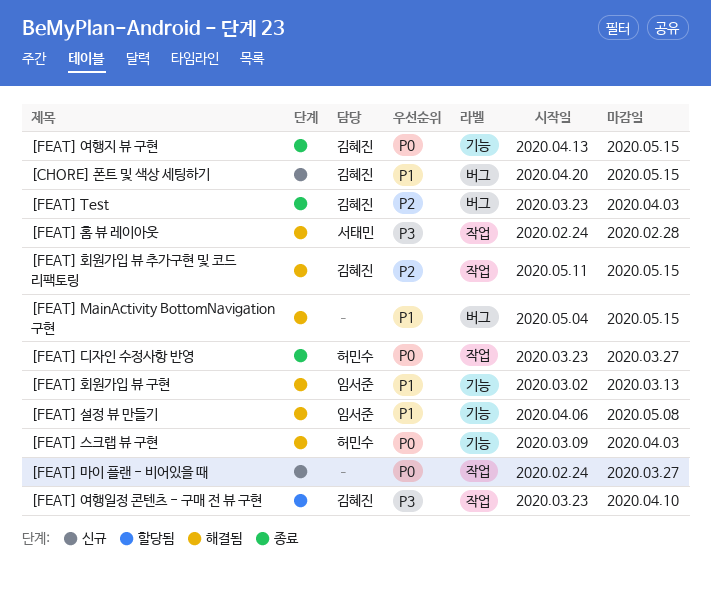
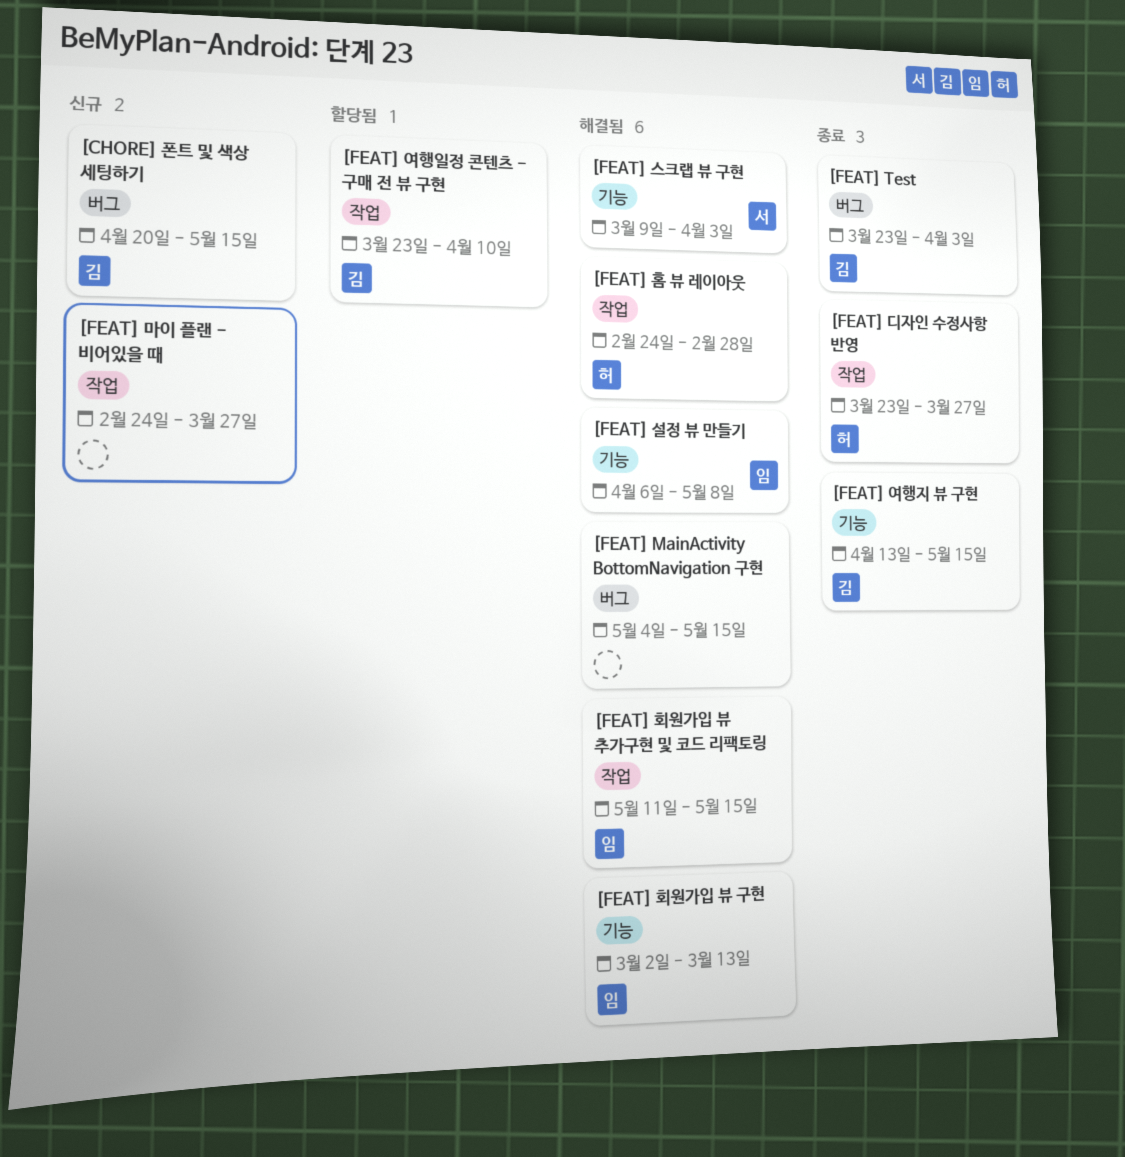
[FEAT] 스크랩 뷰 구현, owner: 허민수 -> 서태민
[FEAT] 홈 뷰 레이아웃, owner: 서태민 -> 허민수
[FEAT] 회원가입 뷰 추가구현 및 코드 리팩토링, owner: 김혜진 -> 임서준

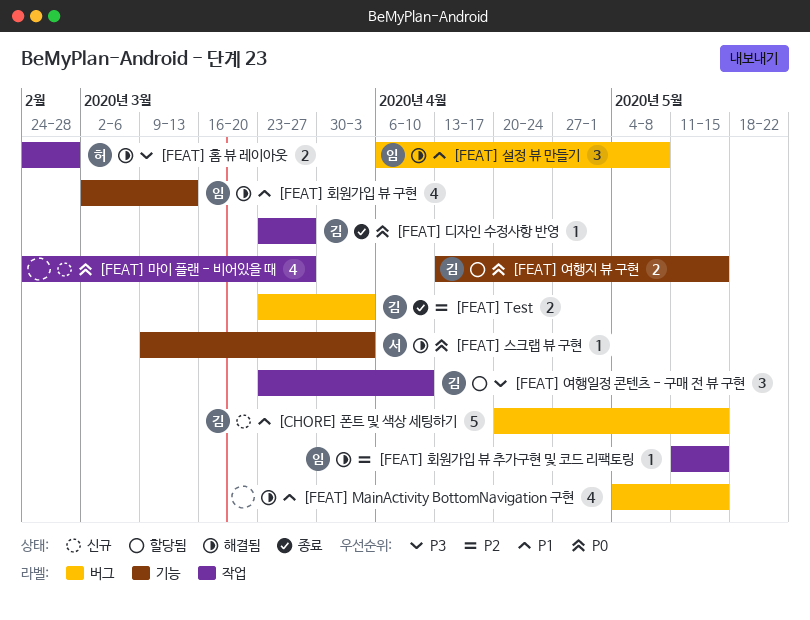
[FEAT] 디자인 수정사항 반영, owner: 허 -> 김
[FEAT] 설정 뷰 만들기, label: 기능 -> 버그
[FEAT] 여행지 뷰 구현, status: 종료 -> 할당됨

